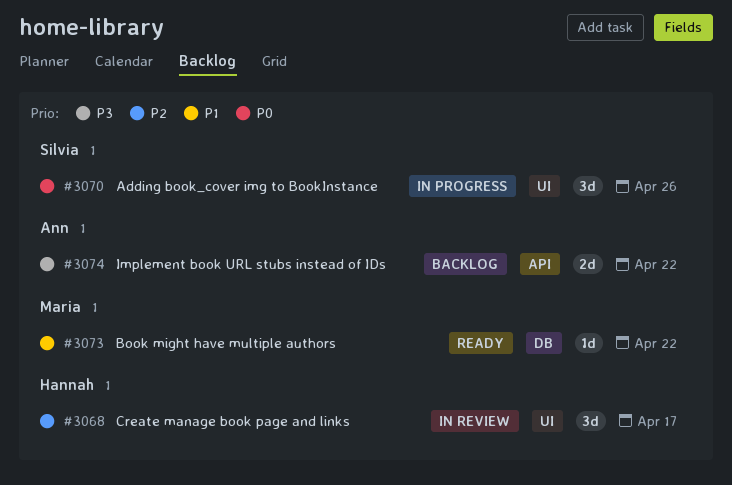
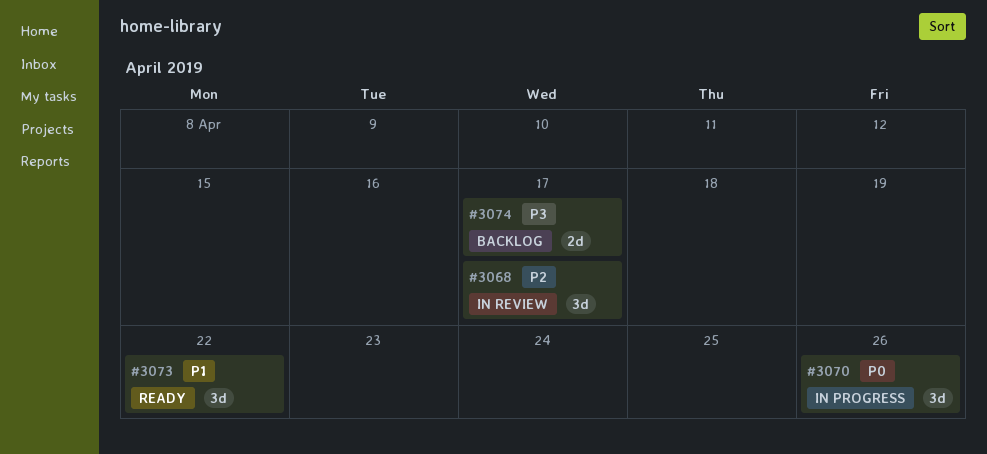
#3073, estimate: 1d -> 3d
#3074, due: Apr 22 -> Apr 17

